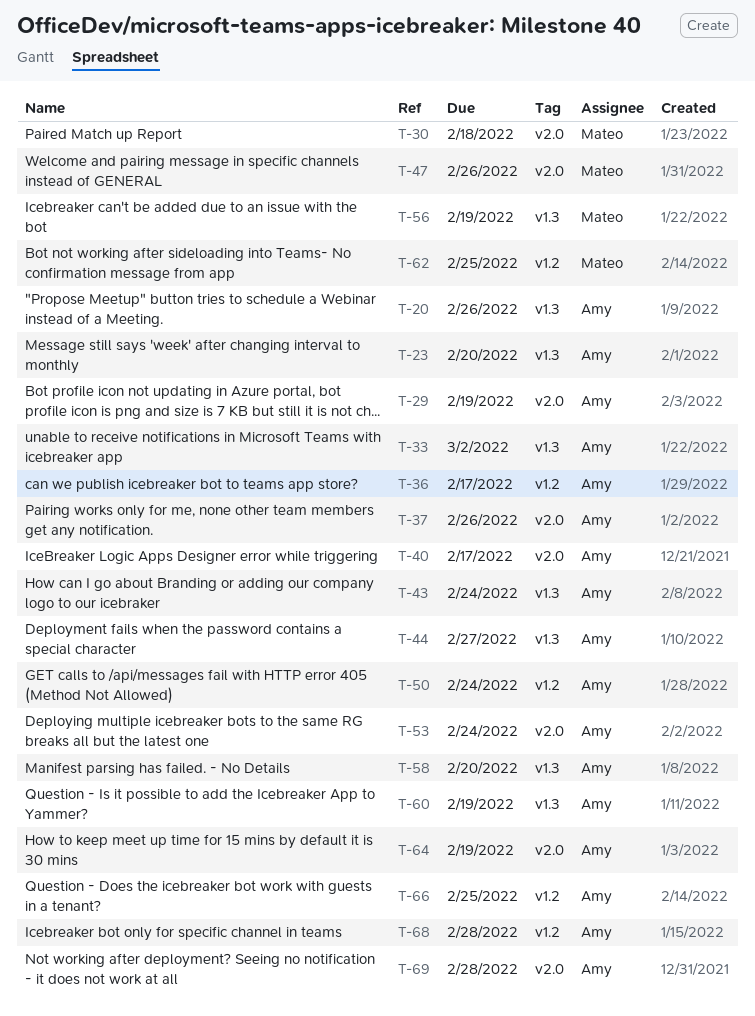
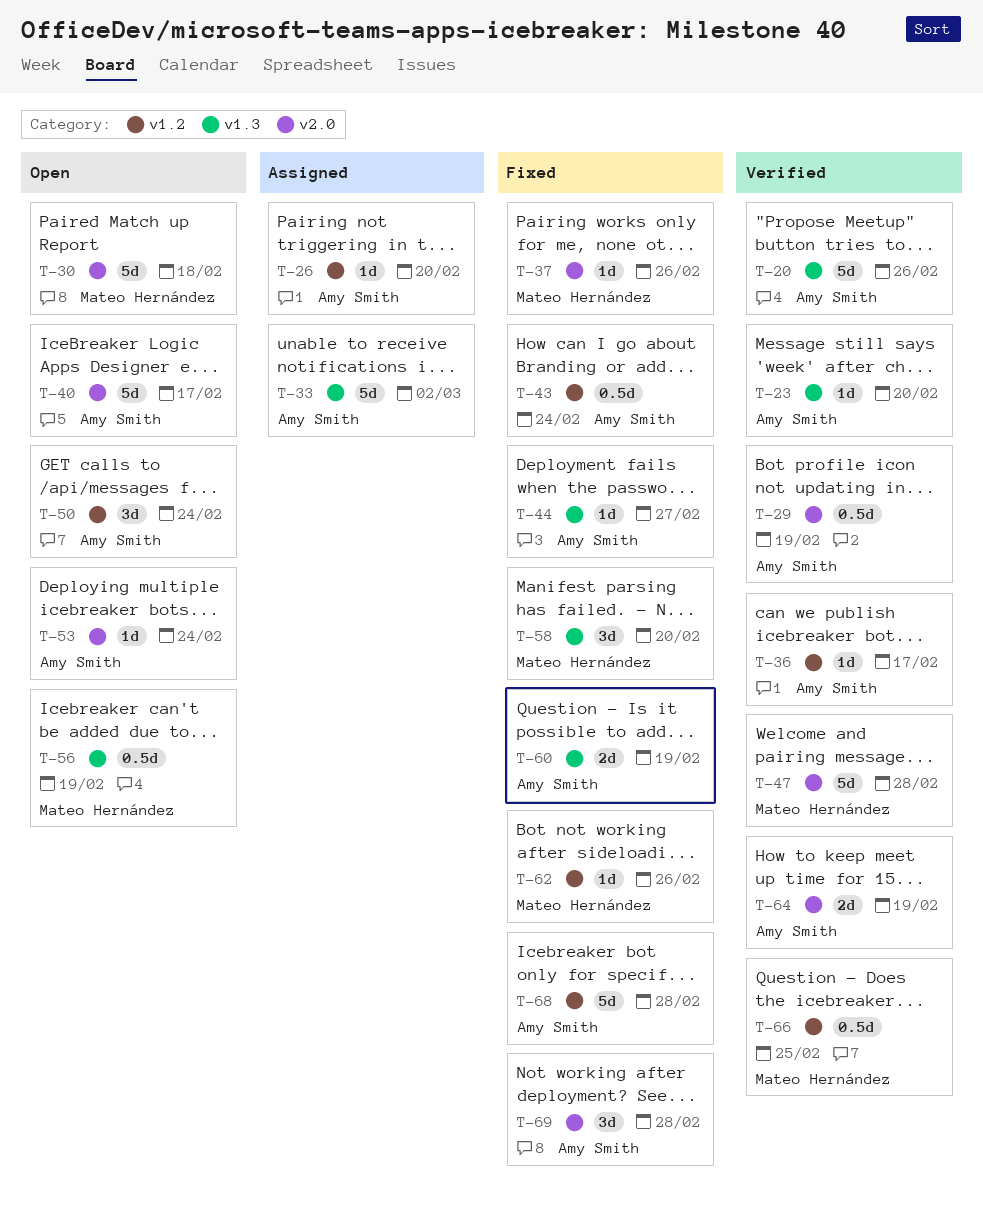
T-26: none -> present
T-37, owner: Amy Smith -> Mateo Hernández
T-43, label: v1.3 -> v1.2
T-47, due: Feb 26 -> Feb 28
T-58, owner: Amy Smith -> Mateo Hernández
T-62, due: Feb 25 -> Feb 26
T-66, owner: Amy Smith -> Mateo Hernández

